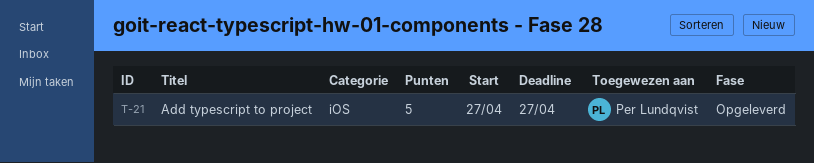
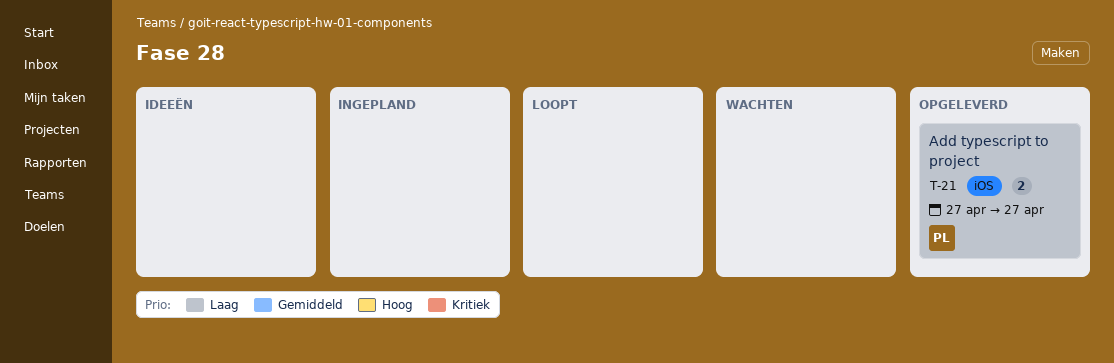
T-21, estimate: 5 -> 2

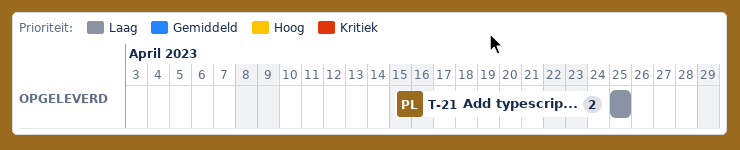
T-21, start: Apr 27 -> Apr 25
T-21, due: Apr 27 -> Apr 25

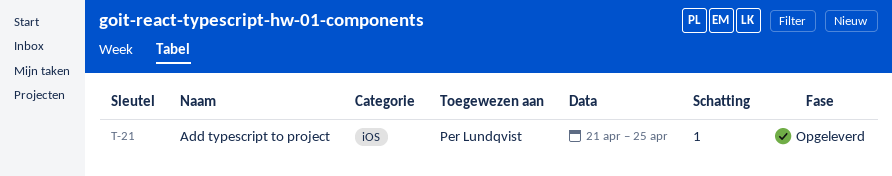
T-21, estimate: 2 -> 1
T-21, start: Apr 25 -> Apr 21

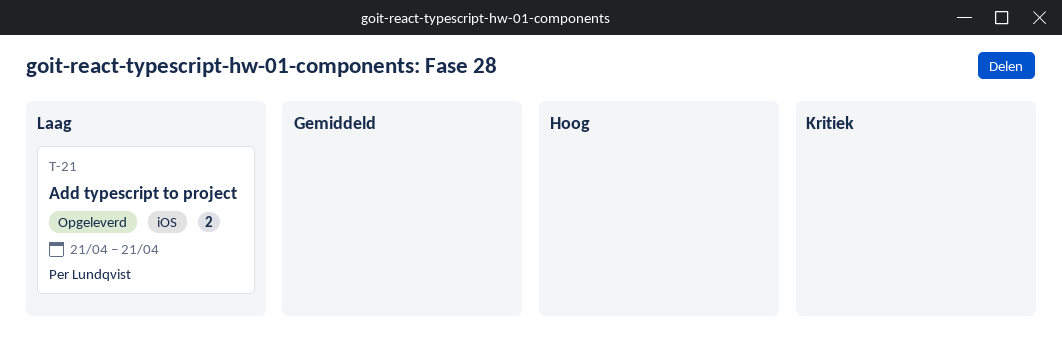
T-21, estimate: 1 -> 2
T-21, due: Apr 25 -> Apr 21

